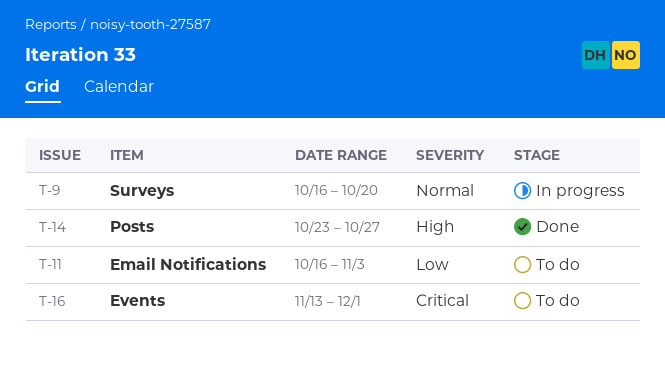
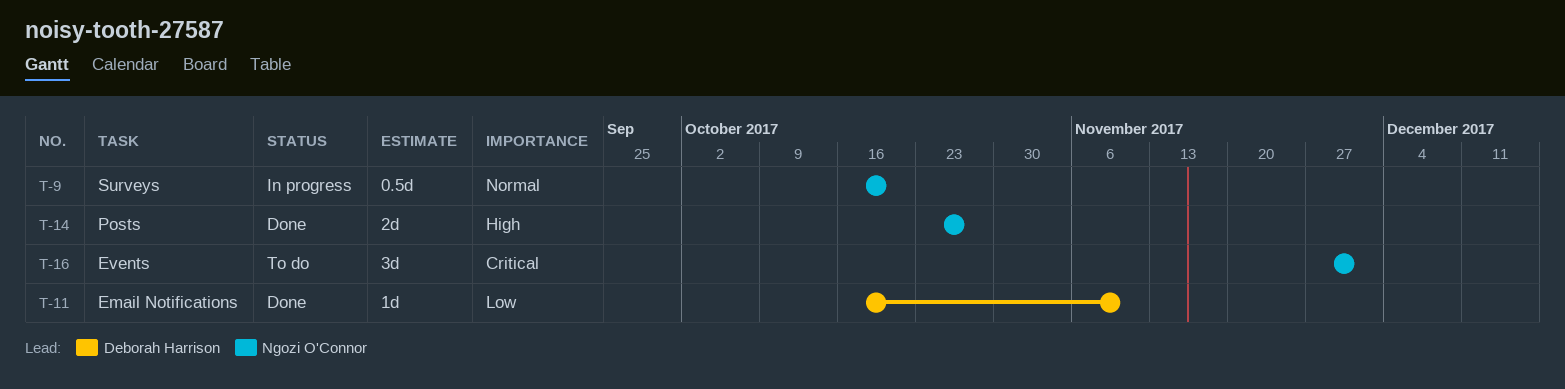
T-11, status: To do -> Done
T-11, due: Nov 3 -> Nov 10
T-16, start: Nov 13 -> Nov 27

